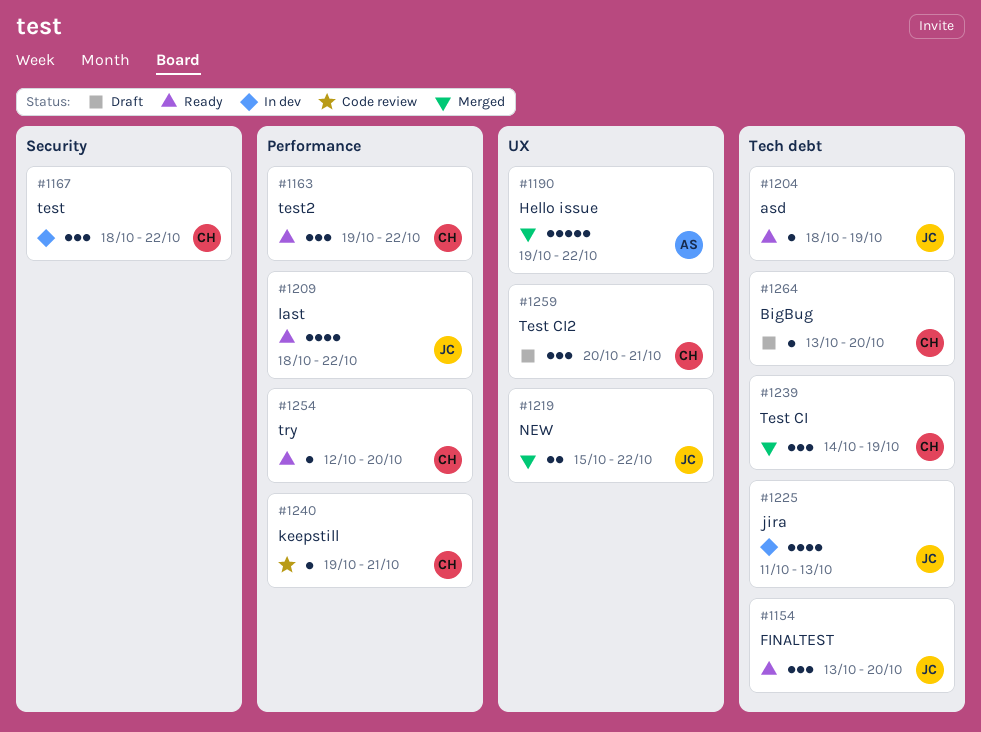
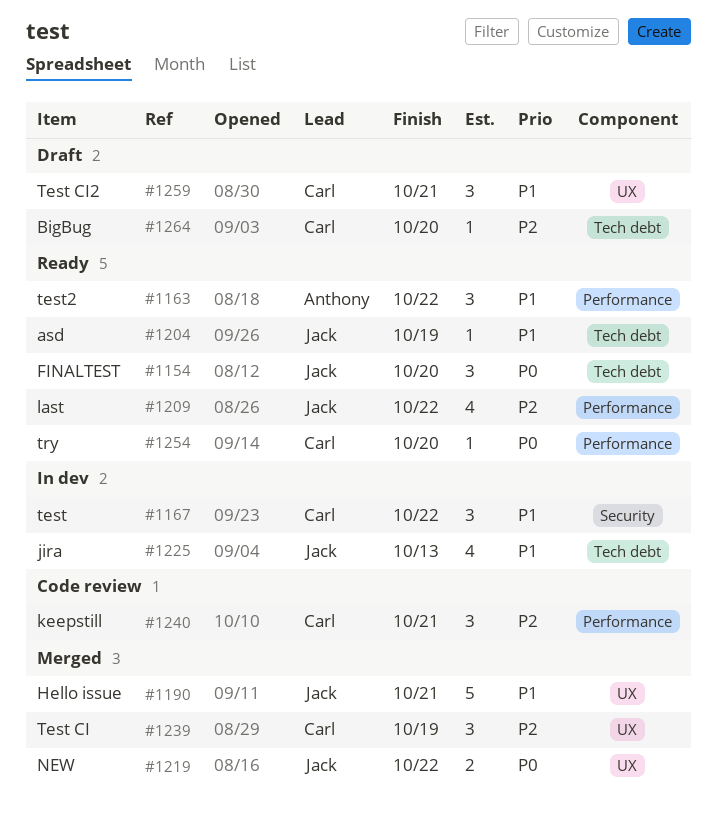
#1163, owner: Carl -> Anthony
#1190, owner: Anthony -> Jack
#1190, due: Oct 22 -> Oct 21
#1239, label: Tech debt -> UX
#1240, estimate: 1 -> 3

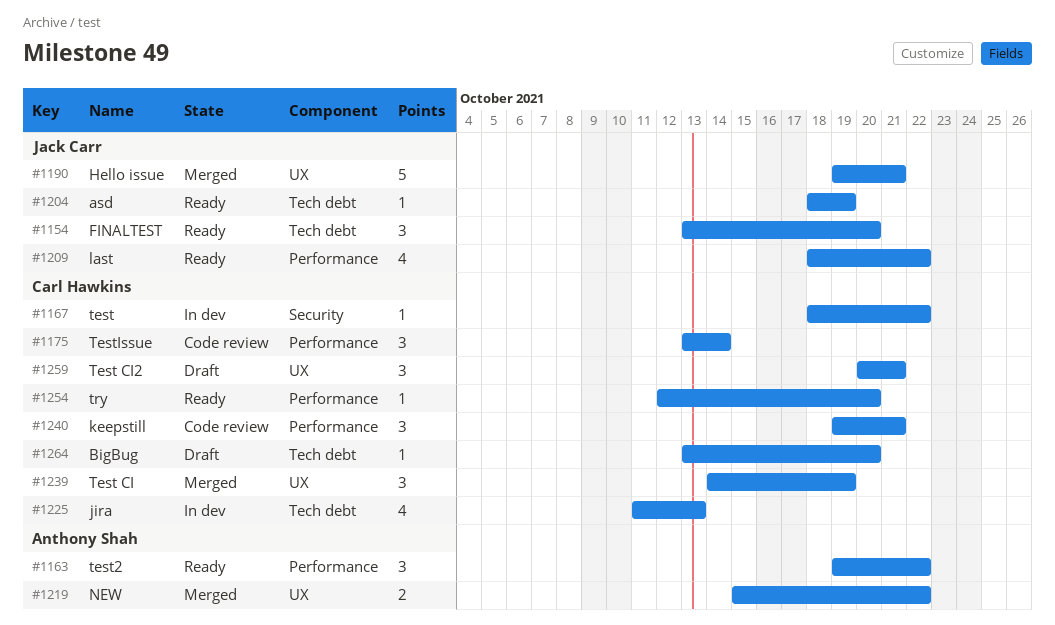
#1167, estimate: 3 -> 1
#1175: none -> present
#1219, owner: Jack Carr -> Anthony Shah
#1225, owner: Jack Carr -> Carl Hawkins

